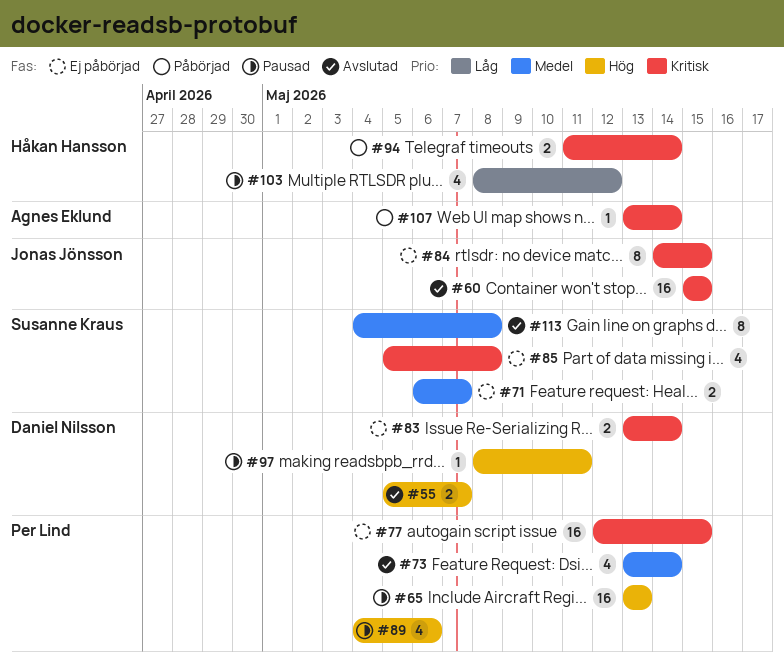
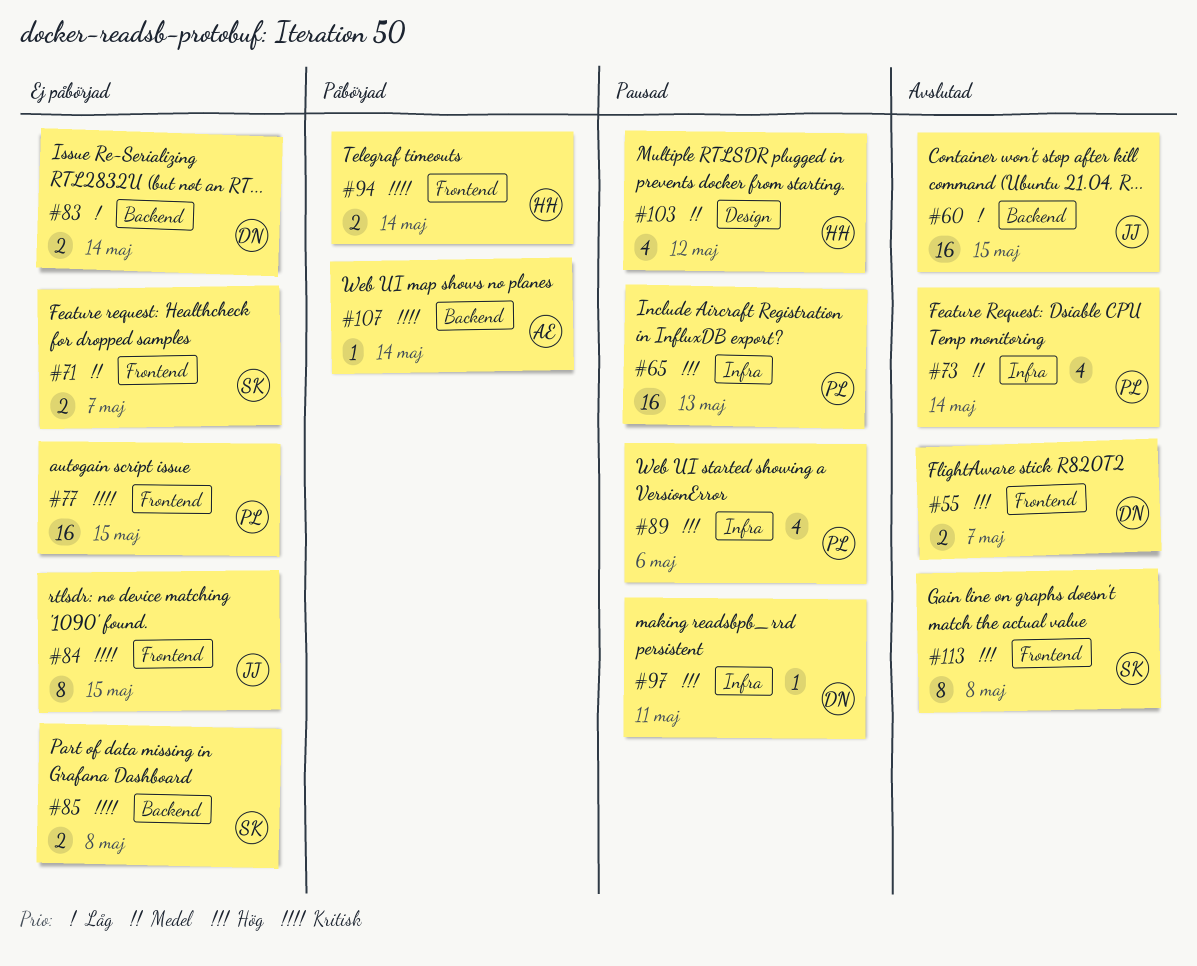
#60, priority: Kritisk -> Låg
#83, priority: Kritisk -> Låg
#85, estimate: 4 -> 2
#103, priority: Låg -> Medel
#113, priority: Medel -> Hög

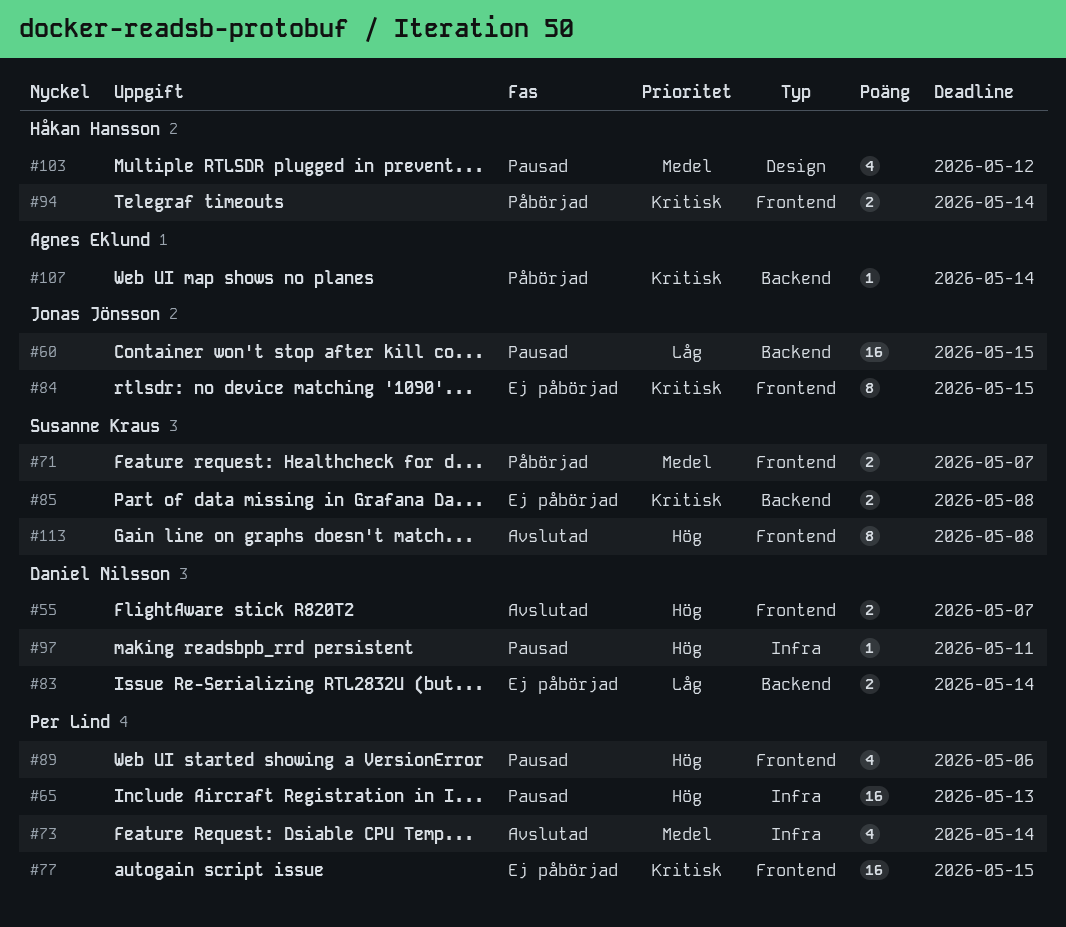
#60, status: Avslutad -> Pausad
#71, status: Ej påbörjad -> Påbörjad
#89, label: Infra -> Frontend

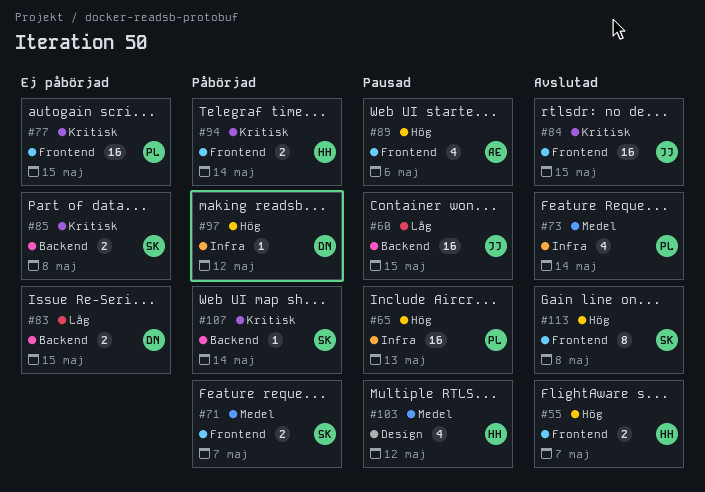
#55, owner: Daniel Nilsson -> Håkan Hansson
#83, due: May 14 -> May 15
#84, status: Ej påbörjad -> Avslutad
#84, estimate: 8 -> 16
#89, owner: Per Lind -> Agnes Eklund
#97, status: Pausad -> Påbörjad
#97, due: May 11 -> May 12
#107, owner: Agnes Eklund -> Susanne Kraus

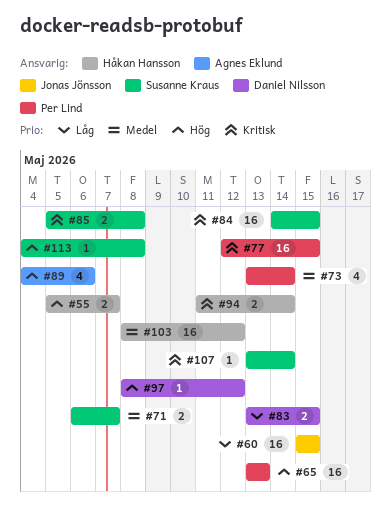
#84, owner: Jonas Jönsson -> Susanne Kraus
#103, estimate: 4 -> 16
#113, estimate: 8 -> 1

